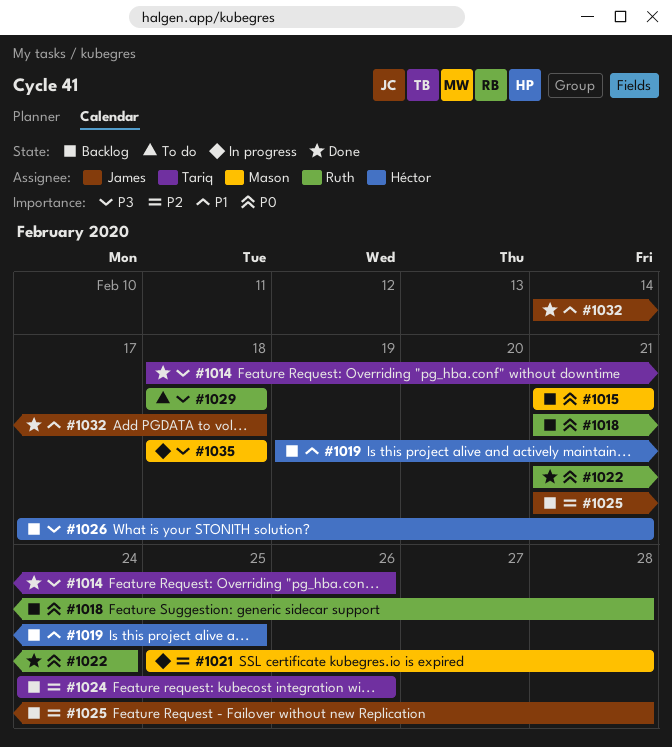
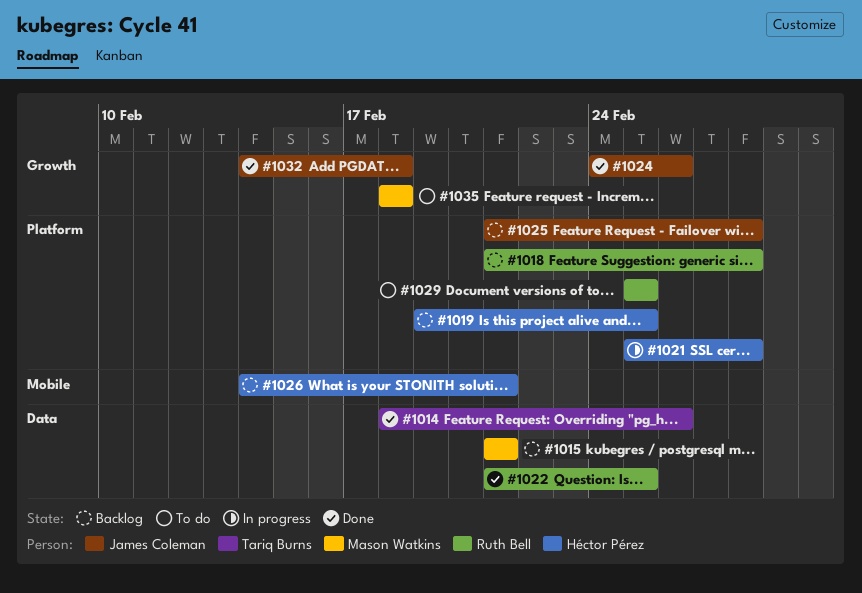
#1021, owner: Mason Watkins -> Héctor Pérez
#1022, due: Feb 24 -> Feb 25
#1024, status: Backlog -> Done
#1024, owner: Tariq Burns -> James Coleman
#1026, start: Feb 17 -> Feb 14
#1029, start: Feb 18 -> Feb 25
#1029, due: Feb 18 -> Feb 25
#1035, status: In progress -> To do

